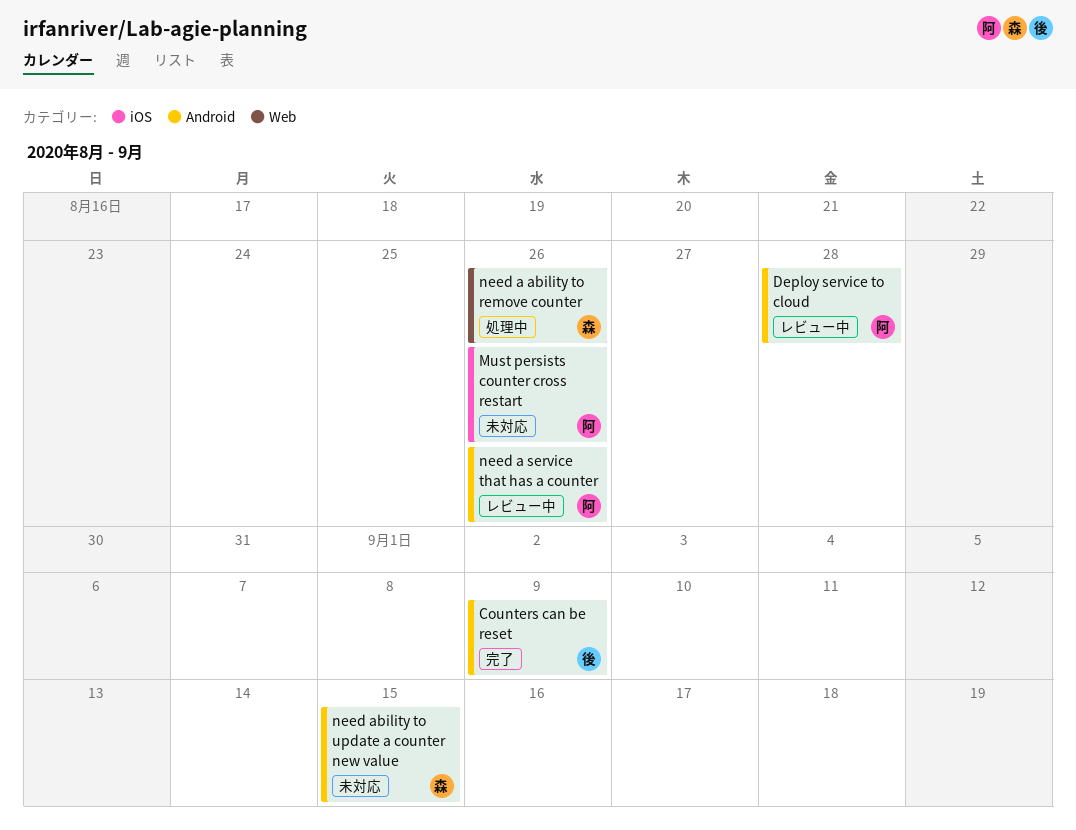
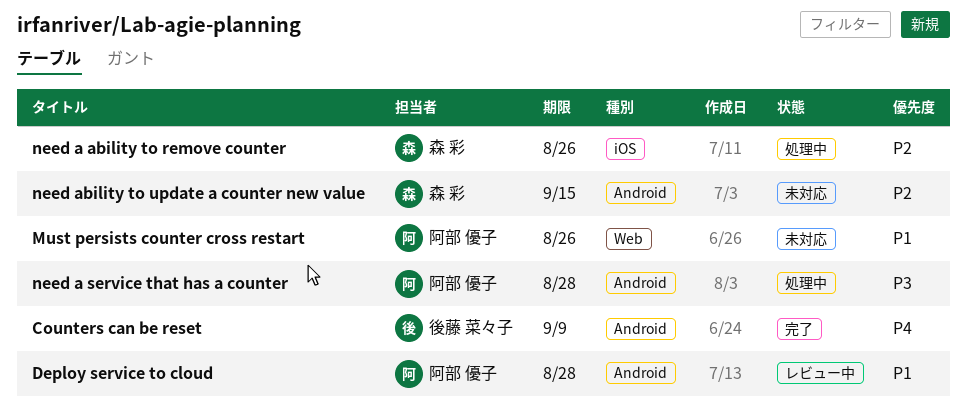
Must persists counter cross restart, label: iOS -> Web
need a ability to remove counter, label: Web -> iOS
need a service that has a counter, status: レビュー中 -> 処理中
need a service that has a counter, due: Aug 26 -> Aug 28

